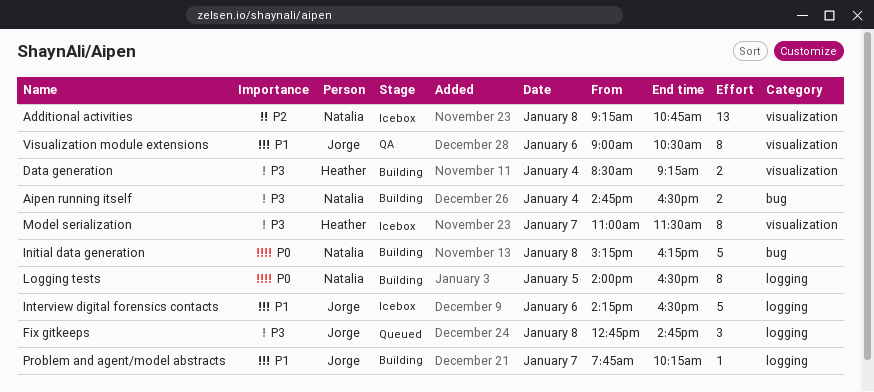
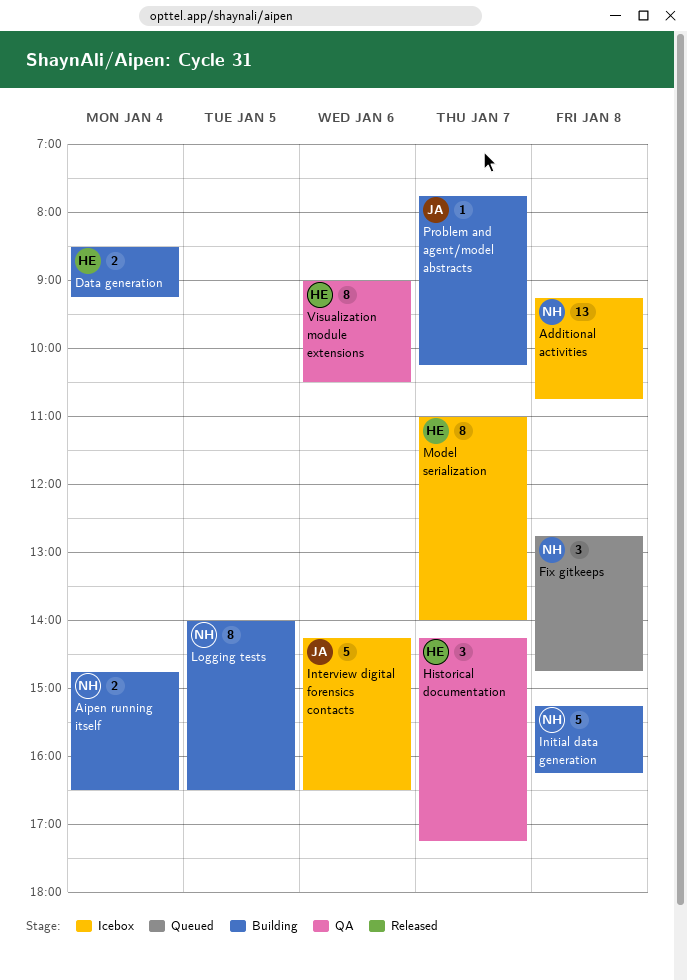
Fix gitkeeps, owner: Jorge -> Natalia
Historical documentation: none -> present
Model serialization, ends: 11:30 -> 14:00
Visualization module extensions, owner: Jorge -> Heather

